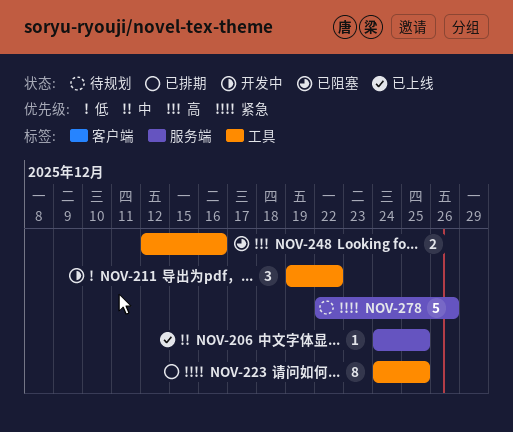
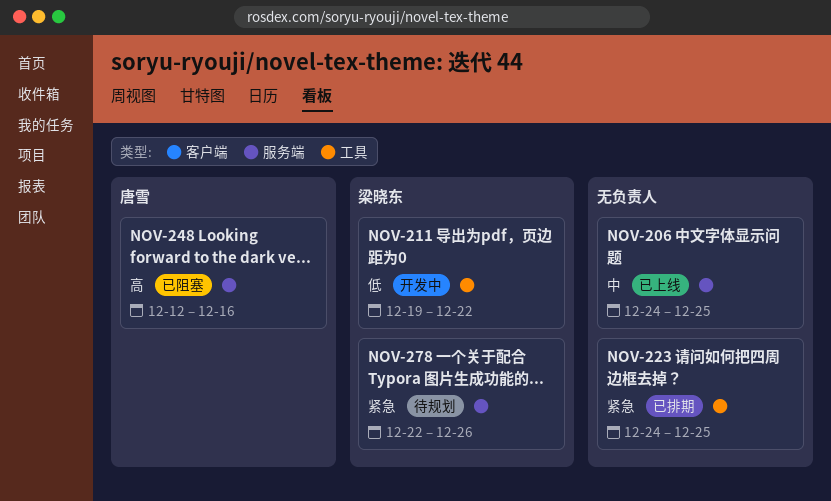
NOV-248, label: 工具 -> 服务端

